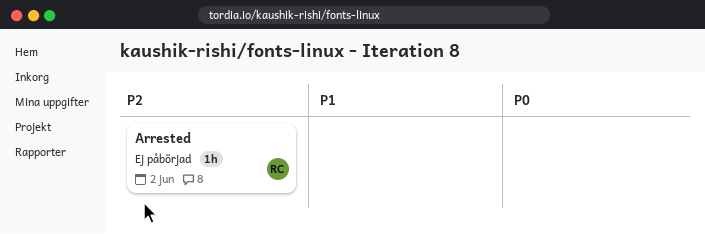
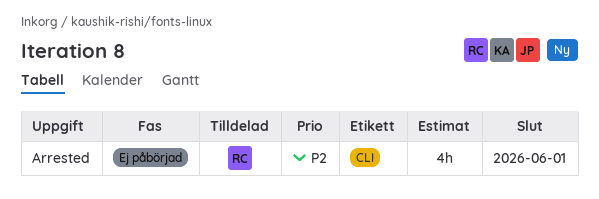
Arrested, estimate: 1h -> 4h
Arrested, due: Jun 2 -> Jun 1

